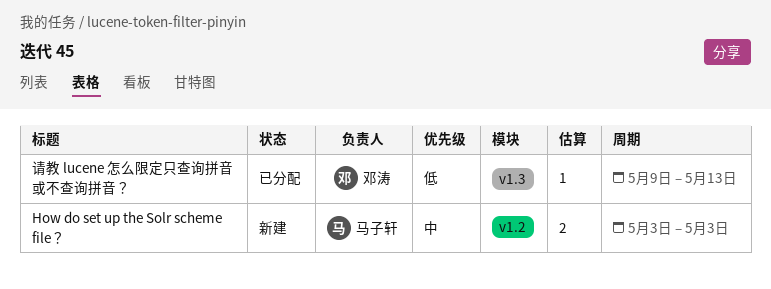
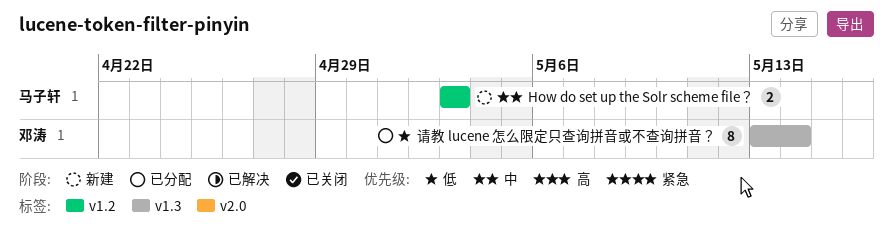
请教 lucene 怎么限定只查询拼音或不查询拼音？, estimate: 1 -> 8
请教 lucene 怎么限定只查询拼音或不查询拼音？, start: May 9 -> May 13
请教 lucene 怎么限定只查询拼音或不查询拼音？, due: May 13 -> May 14

